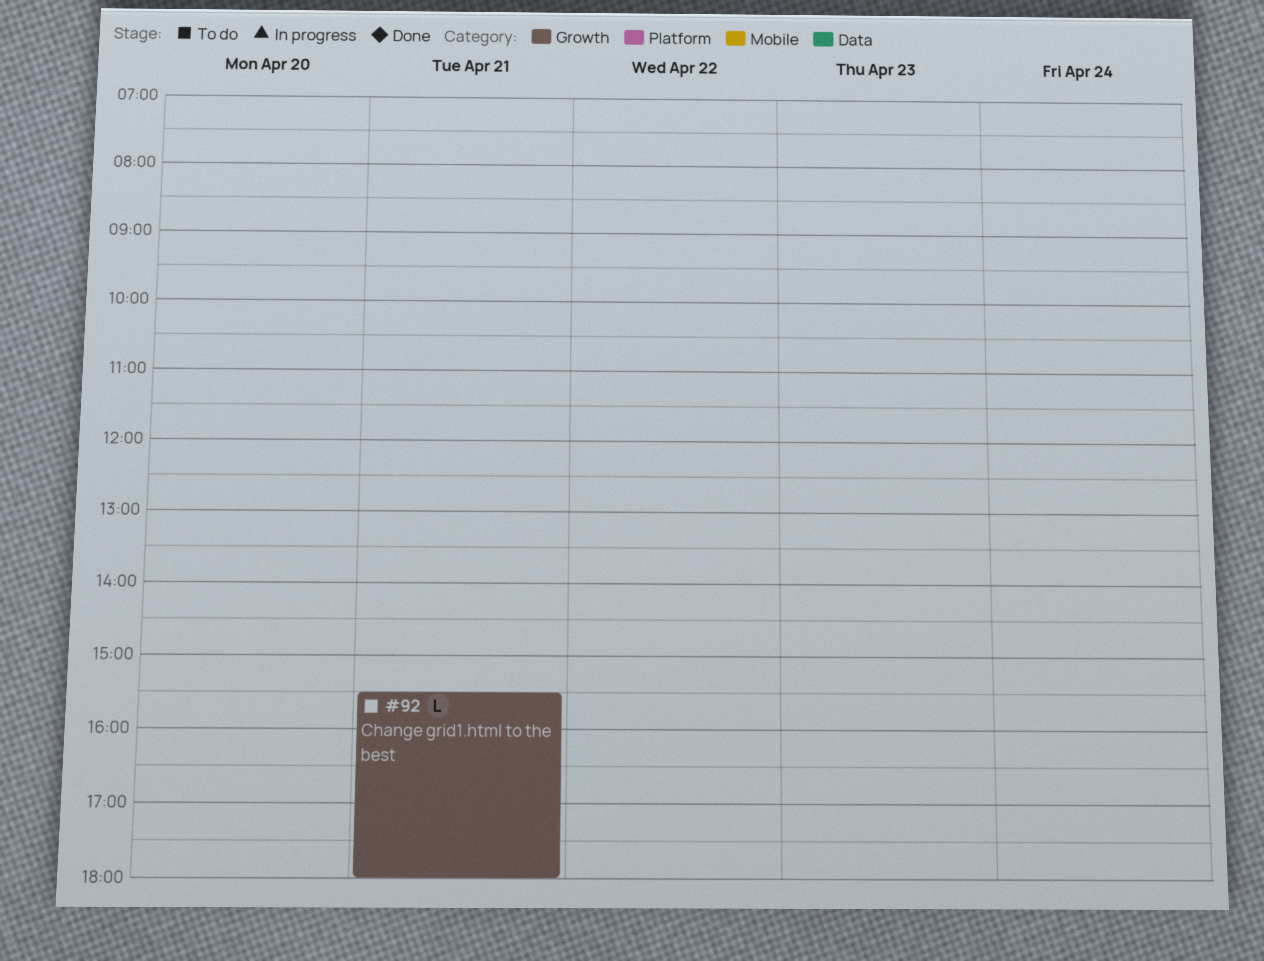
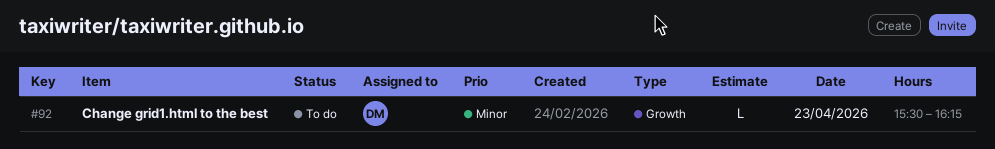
#92, day: Apr 21 -> Apr 23
#92, ends: 18:00 -> 16:15

